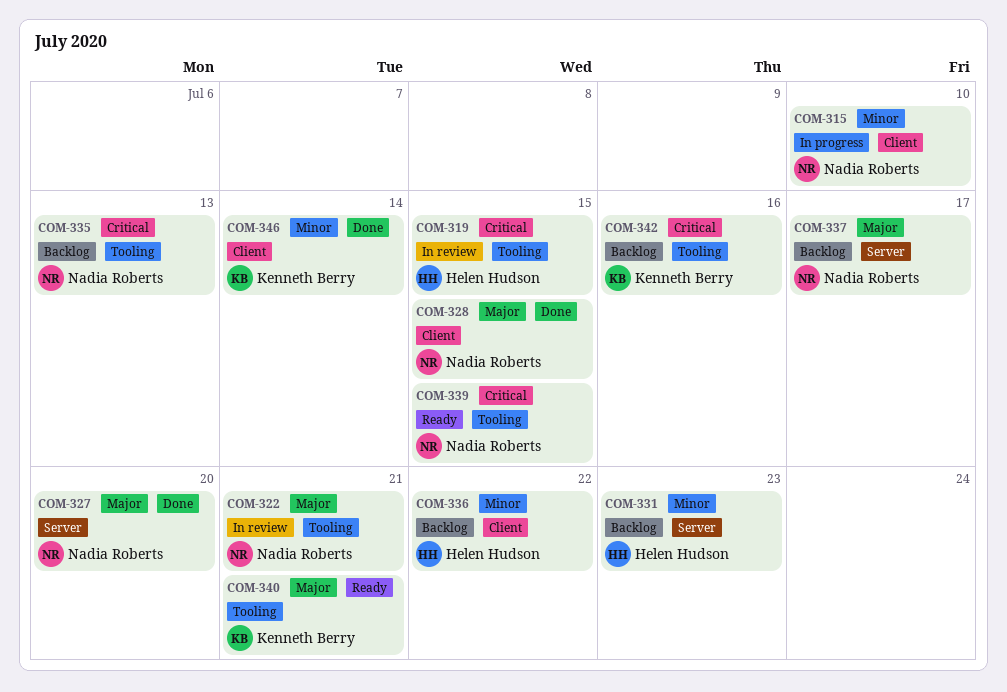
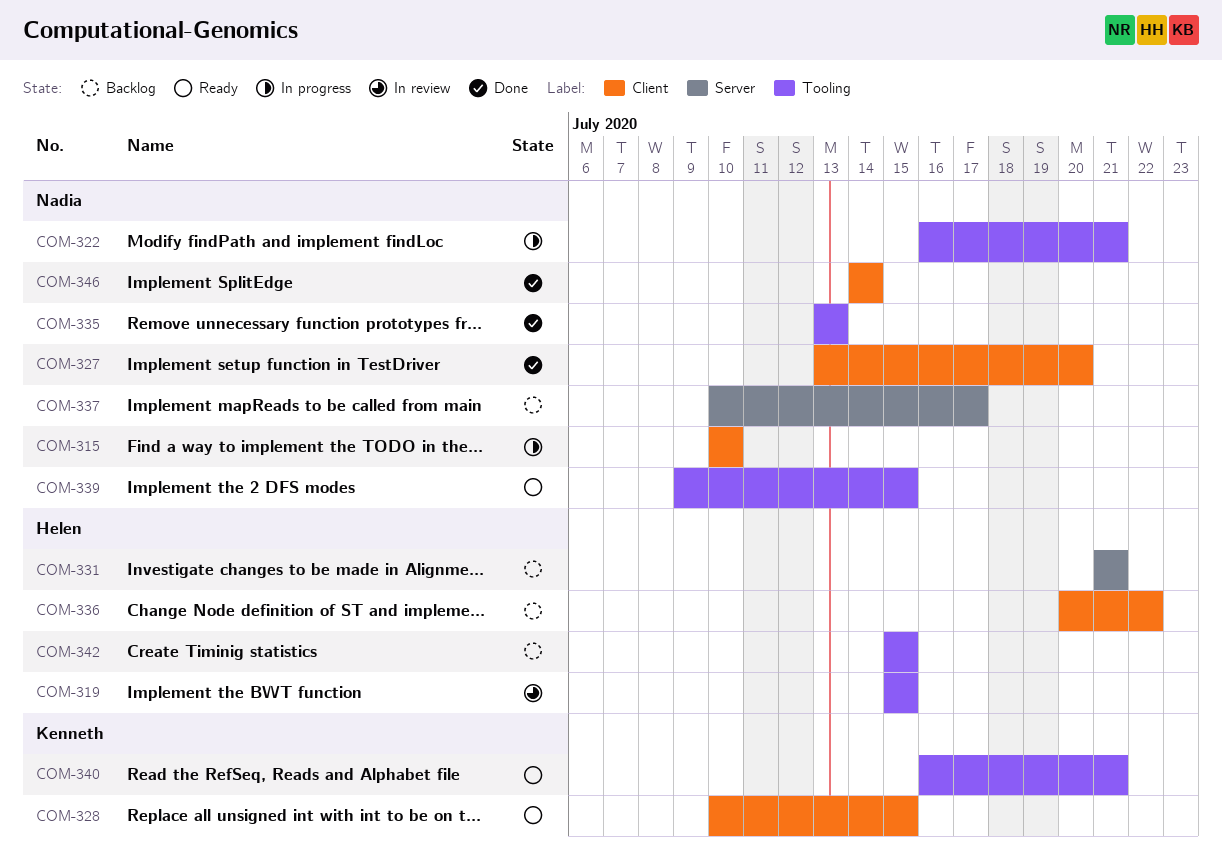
COM-322, status: In review -> In progress
COM-327, label: Server -> Client
COM-328, status: Done -> Ready
COM-328, owner: Nadia Roberts -> Kenneth Berry
COM-331, due: Jul 23 -> Jul 21
COM-335, status: Backlog -> Done
COM-342, owner: Kenneth Berry -> Helen Hudson
COM-342, due: Jul 16 -> Jul 15
COM-346, owner: Kenneth Berry -> Nadia Roberts

